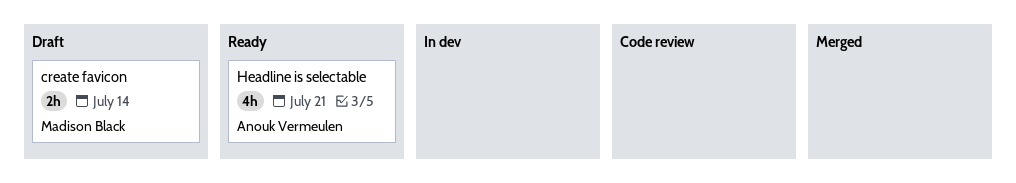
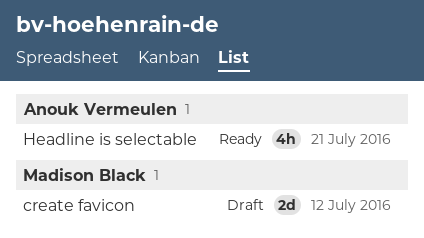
create favicon, estimate: 2h -> 2d
create favicon, due: Jul 14 -> Jul 12

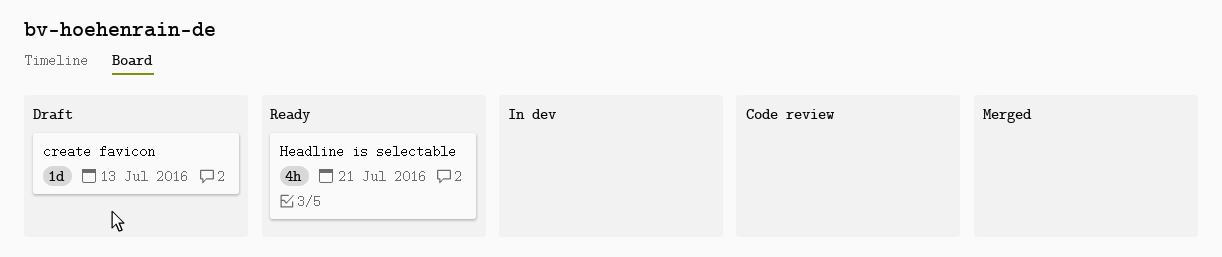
create favicon, estimate: 2d -> 1d
create favicon, due: Jul 12 -> Jul 13

